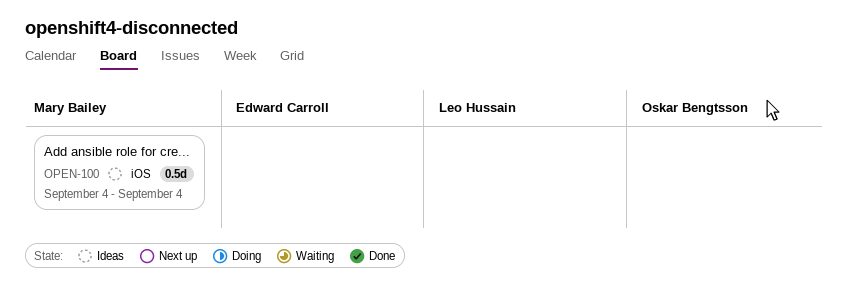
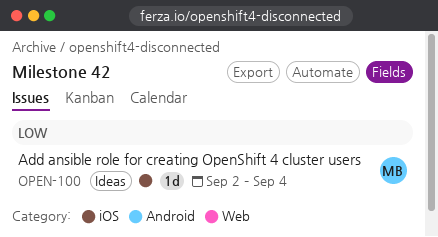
OPEN-100, estimate: 0.5d -> 1d
OPEN-100, start: Sep 4 -> Sep 2

